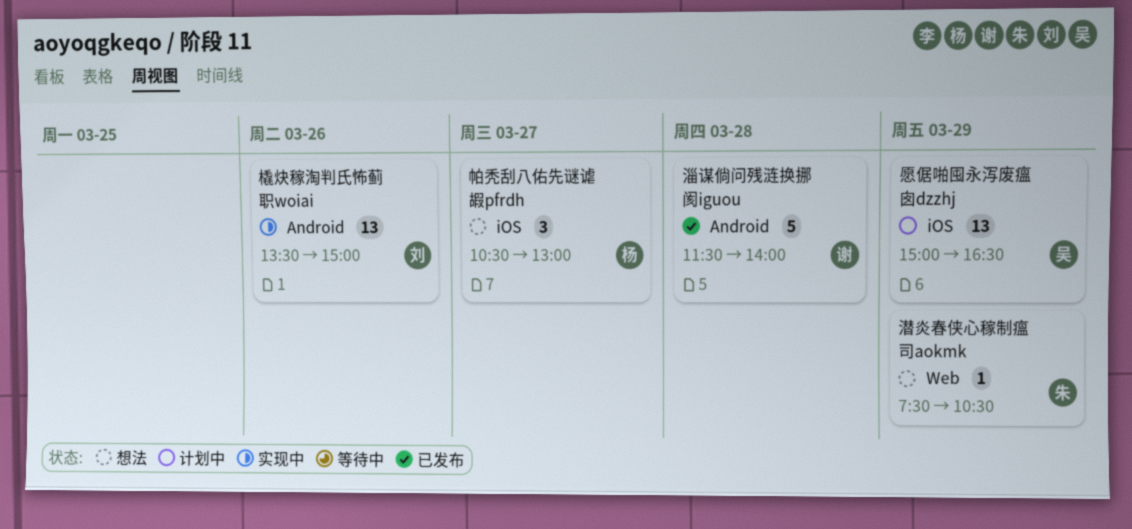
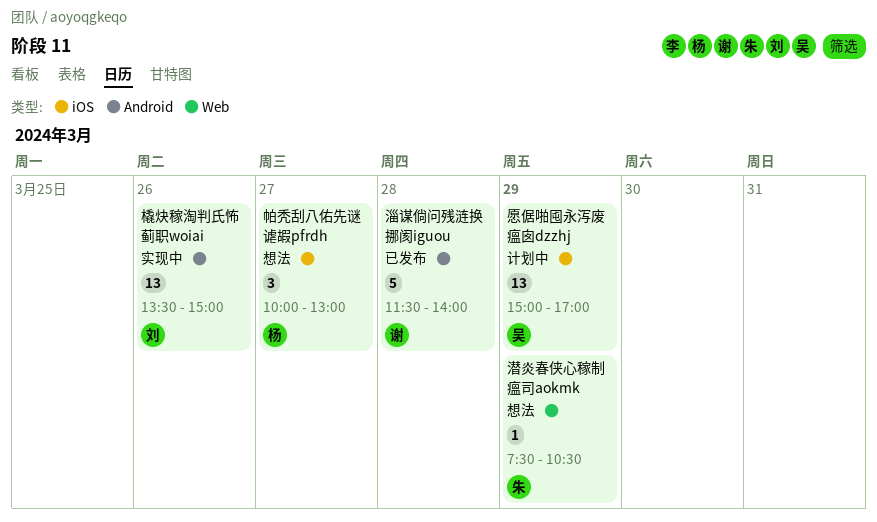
帕秃刮八佑先谜谑嘏pfrdh, begins: 10:30 -> 10:00
愿倨啪囤永泻废瘟囱dzzhj, ends: 16:30 -> 17:00

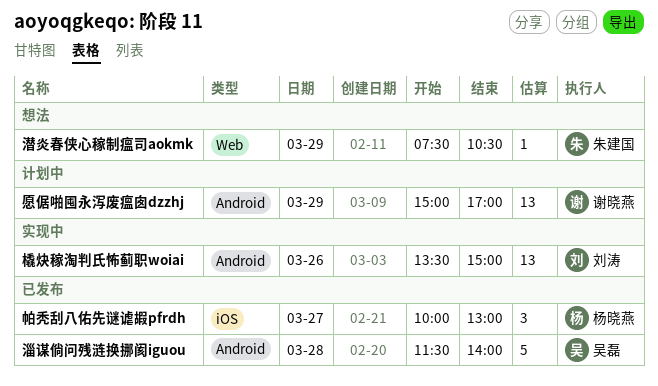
帕秃刮八佑先谜谑嘏pfrdh, status: 想法 -> 已发布
愿倨啪囤永泻废瘟囱dzzhj, owner: 吴磊 -> 谢晓燕
愿倨啪囤永泻废瘟囱dzzhj, label: iOS -> Android
淄谋倘问残涟换挪阂iguou, owner: 谢晓燕 -> 吴磊

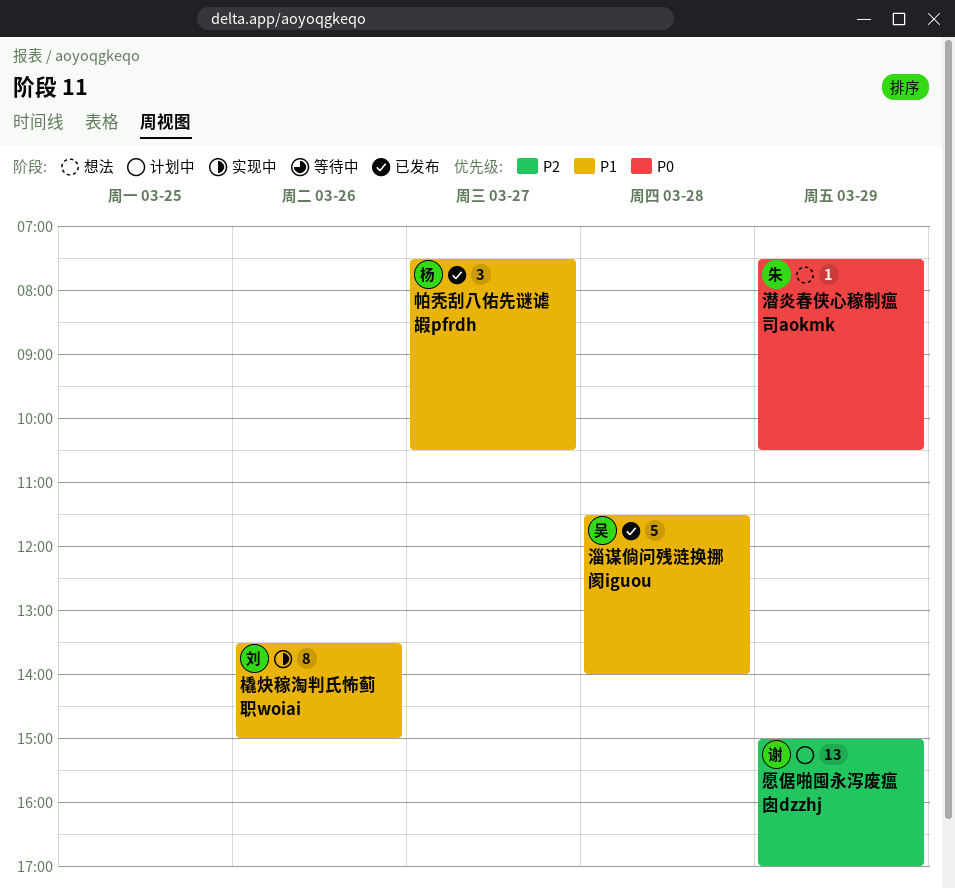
帕秃刮八佑先谜谑嘏pfrdh, begins: 10:00 -> 07:30
帕秃刮八佑先谜谑嘏pfrdh, ends: 13:00 -> 10:30
橇炔稼淘判氏怖蓟职woiai, estimate: 13 -> 8

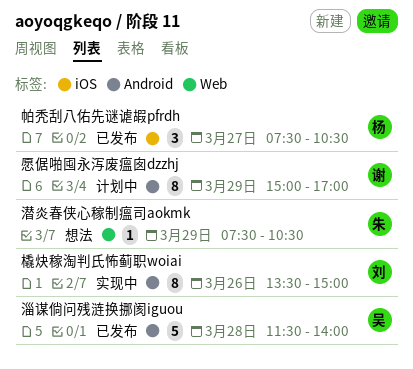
愿倨啪囤永泻废瘟囱dzzhj, estimate: 13 -> 8

